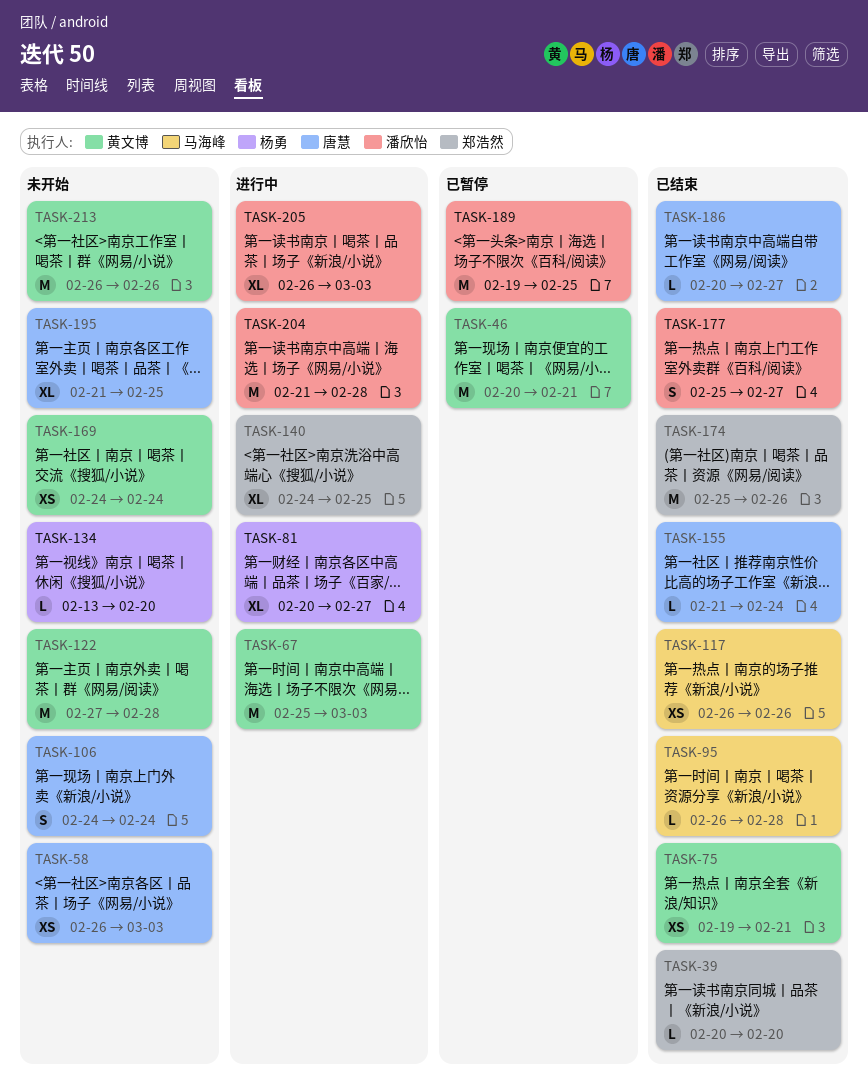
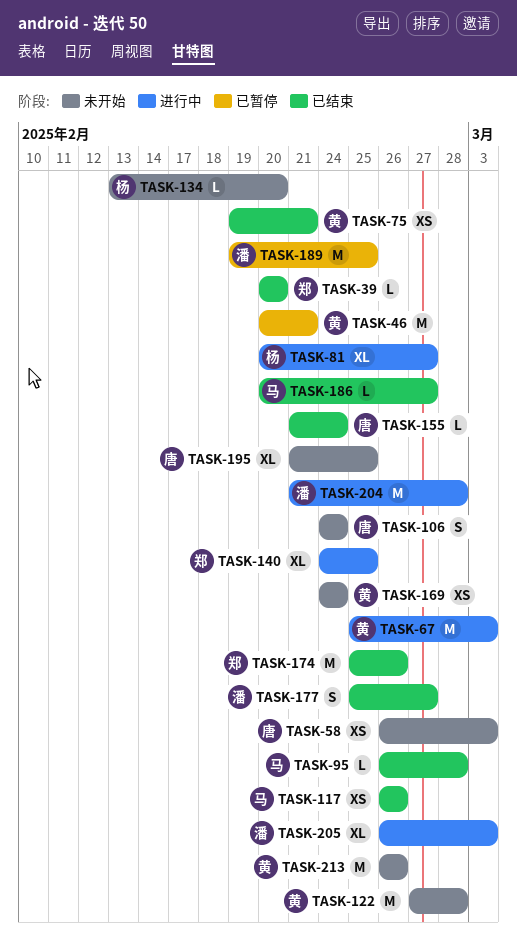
TASK-186, owner: 唐慧 -> 马海峰

